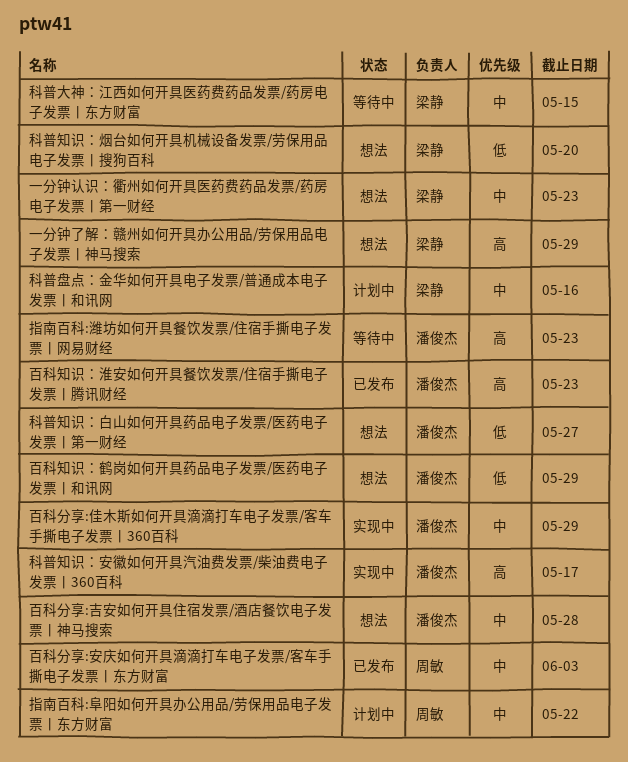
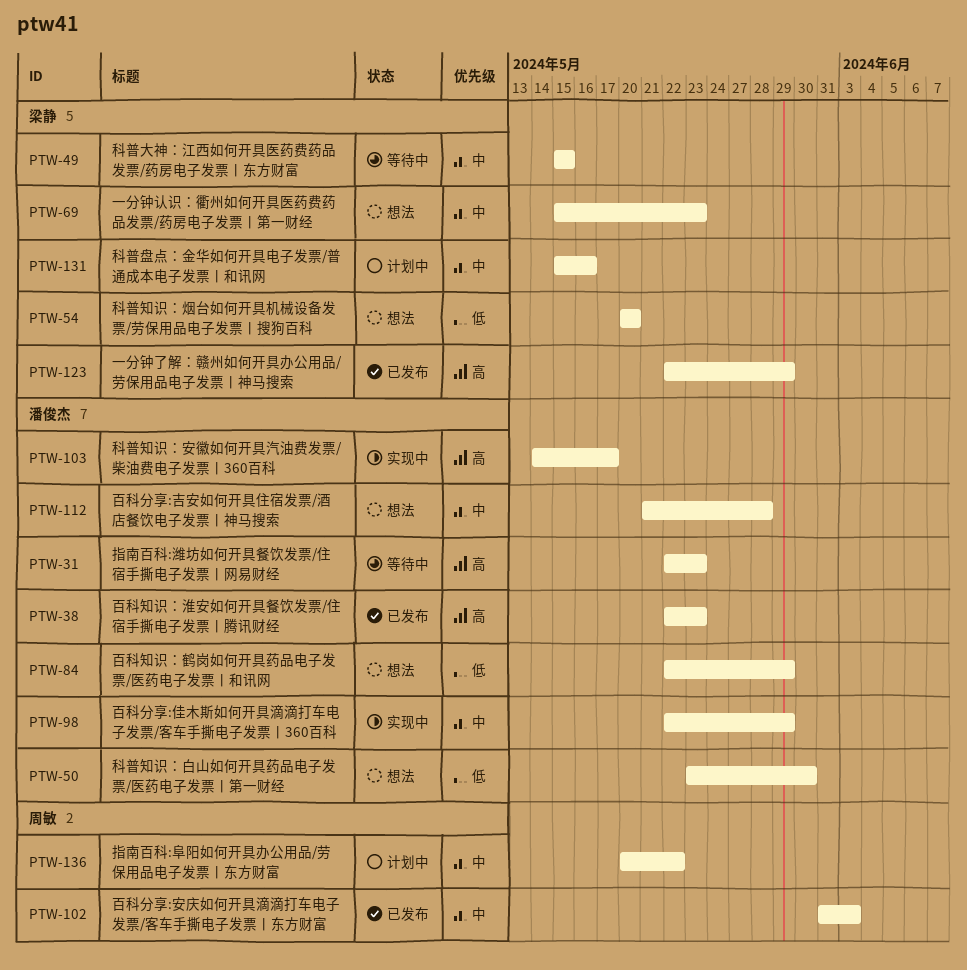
一分钟了解：赣州如何开具办公用品/劳保用品电子发票丨神马搜索, status: 想法 -> 已发布
科普知识：白山如何开具药品电子发票/医药电子发票丨第一财经, due: May 27 -> May 30

